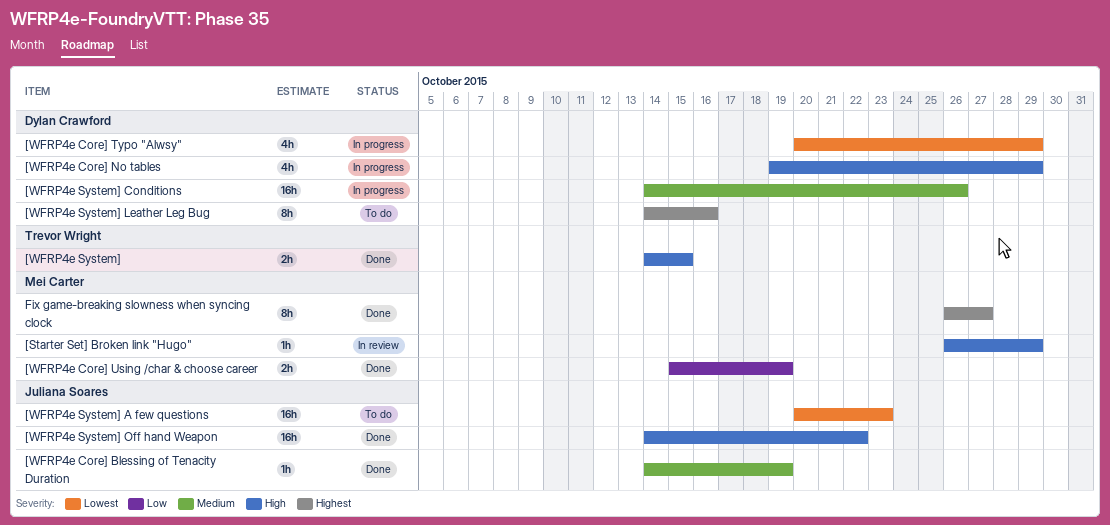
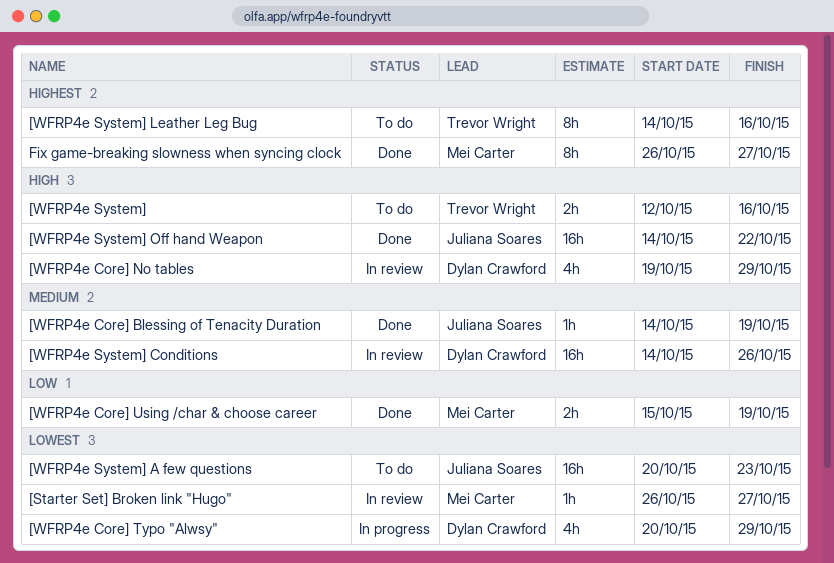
[Starter Set] Broken link "Hugo", priority: High -> Lowest
[Starter Set] Broken link "Hugo", due: Oct 29 -> Oct 27
[WFRP4e Core] No tables, status: In progress -> In review
[WFRP4e System], status: Done -> To do
[WFRP4e System], start: Oct 14 -> Oct 12
[WFRP4e System], due: Oct 15 -> Oct 16
[WFRP4e System] Conditions, status: In progress -> In review
[WFRP4e System] Leather Leg Bug, owner: Dylan Crawford -> Trevor Wright

